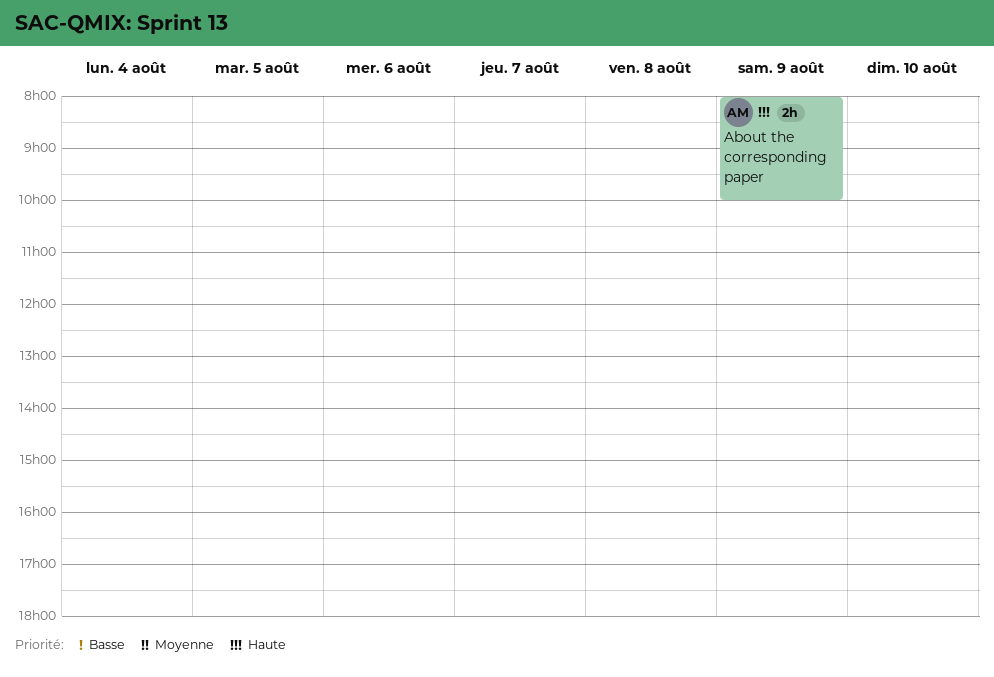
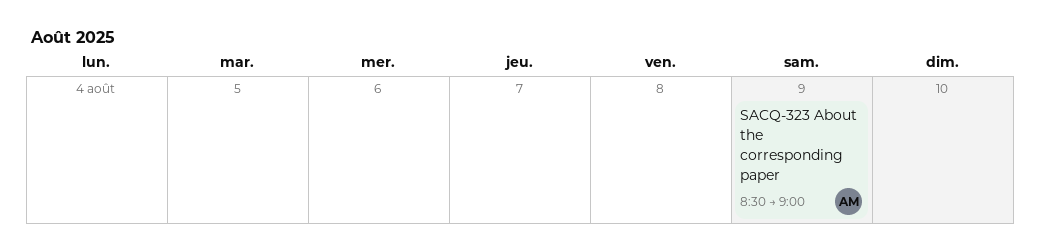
About the corresponding paper, begins: 08:00 -> 08:30
About the corresponding paper, ends: 10:00 -> 09:00

